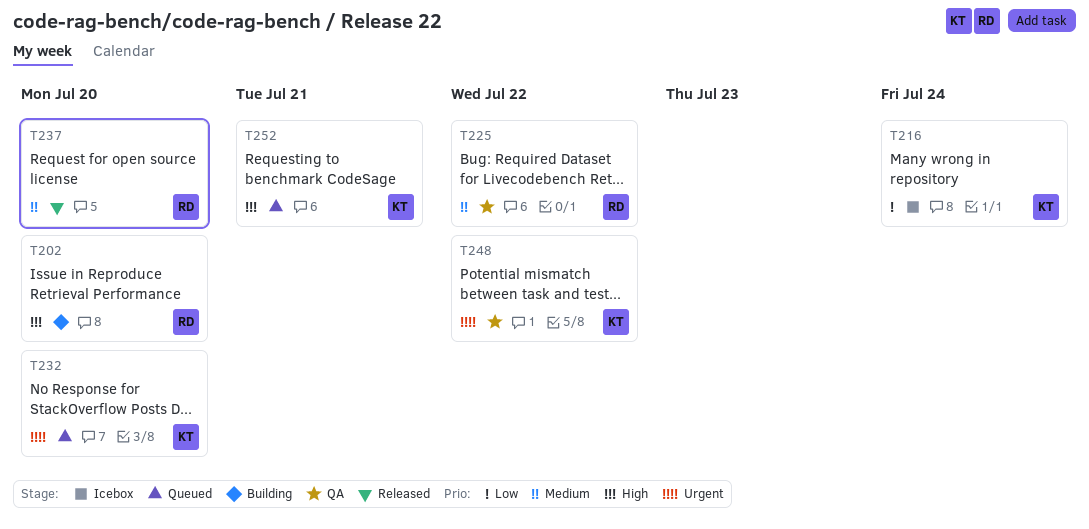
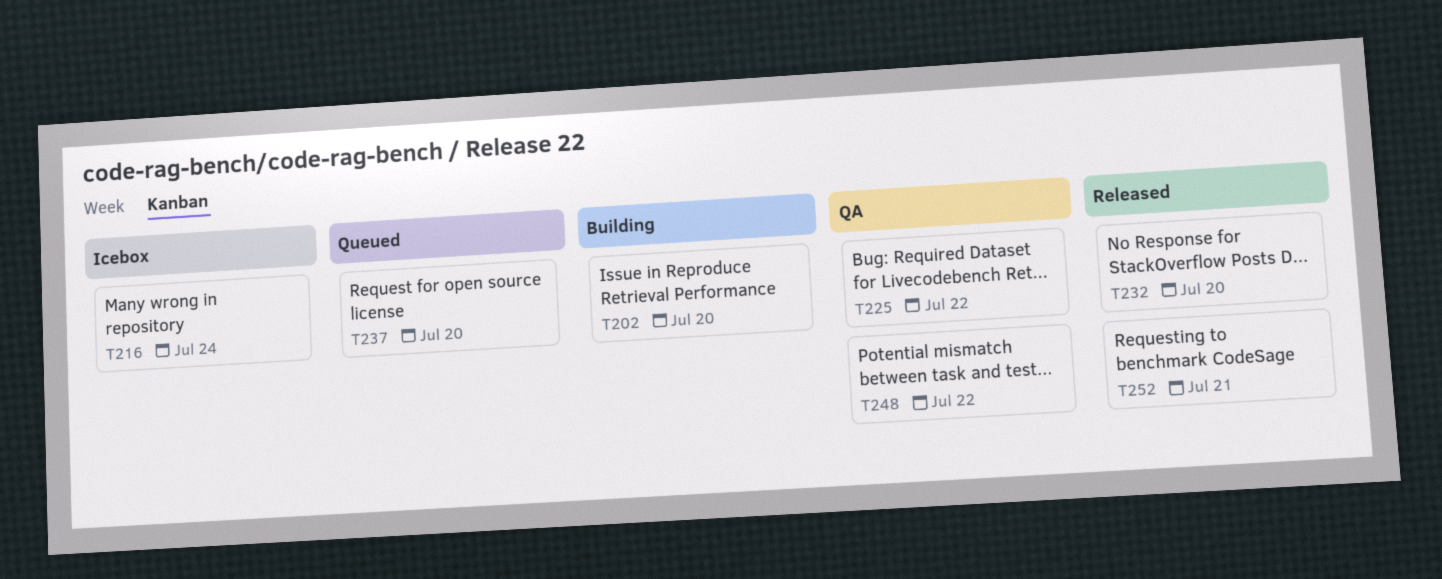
T232, status: Queued -> Released
T237, status: Released -> Queued
T252, status: Queued -> Released

